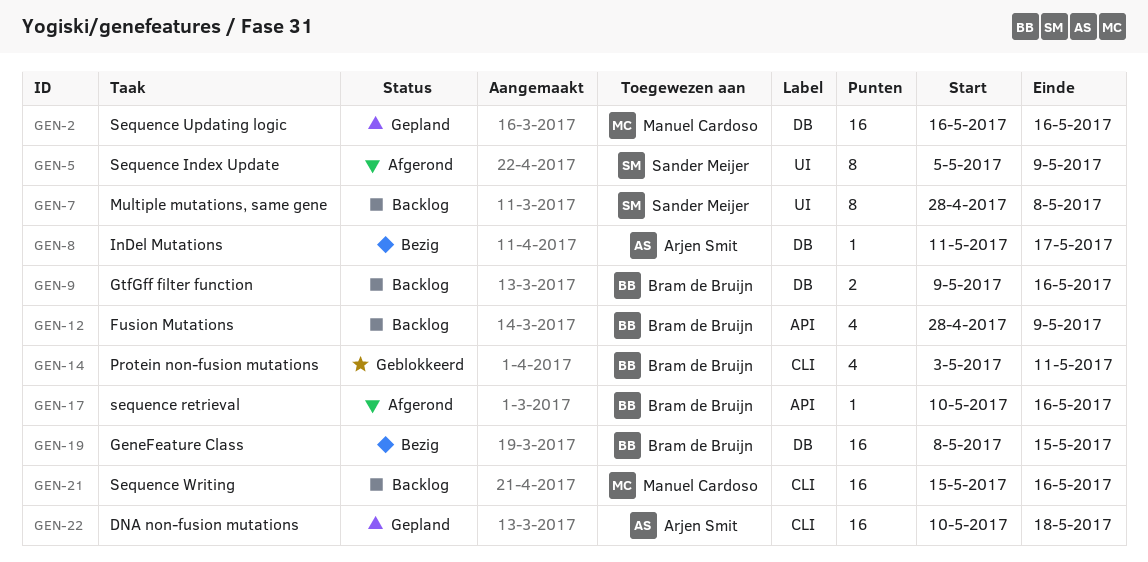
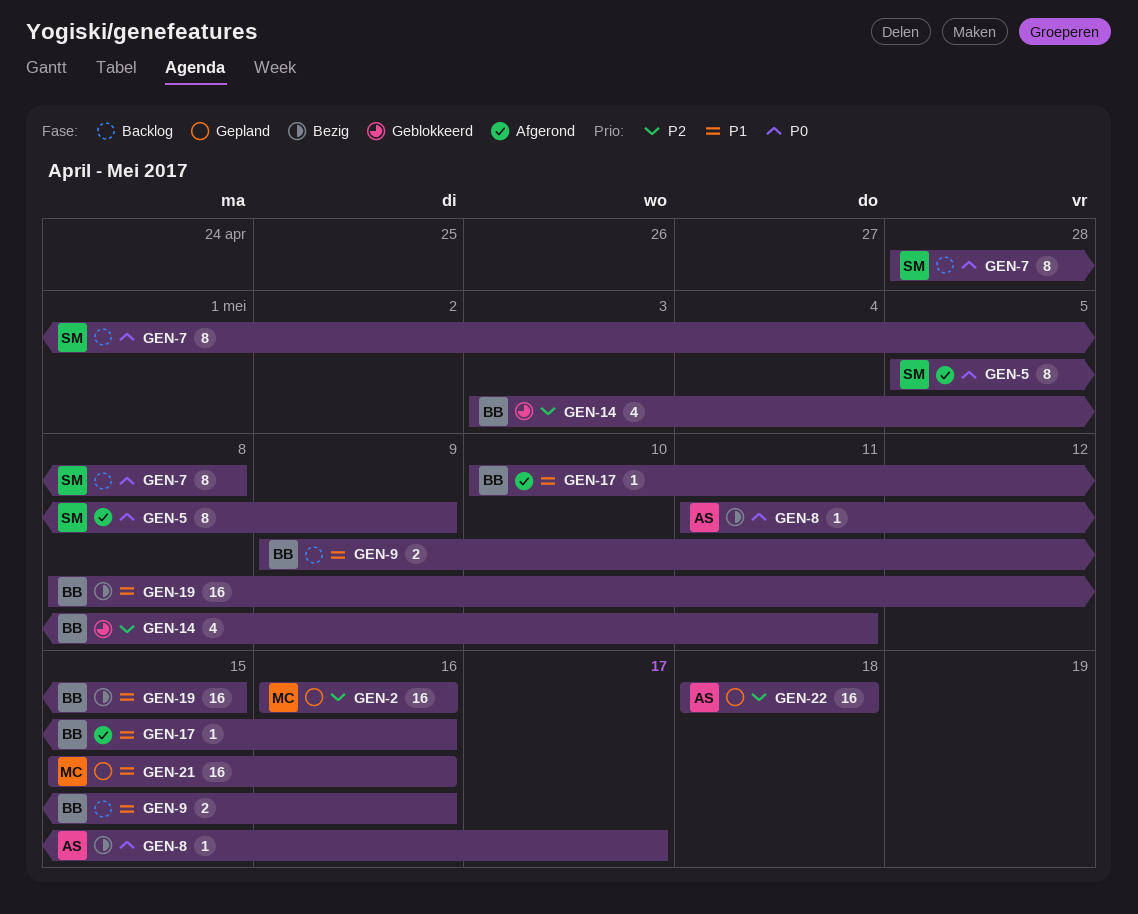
GEN-12: present -> none
GEN-21, status: Backlog -> Gepland
GEN-22, start: May 10 -> May 18

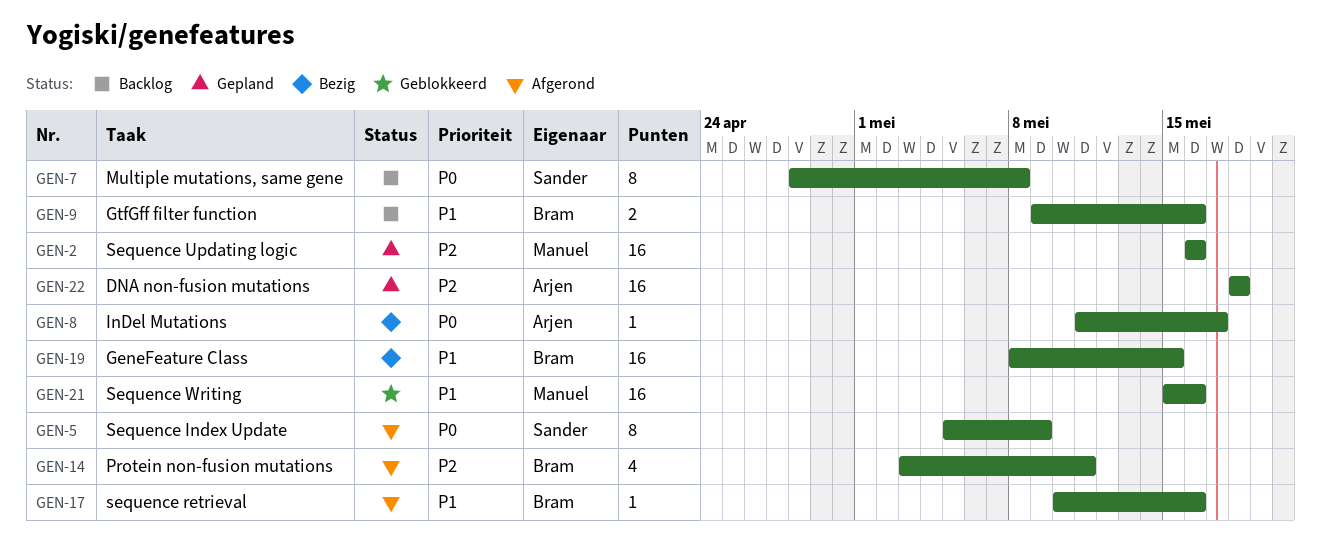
GEN-14, status: Geblokkeerd -> Afgerond
GEN-21, status: Gepland -> Geblokkeerd

